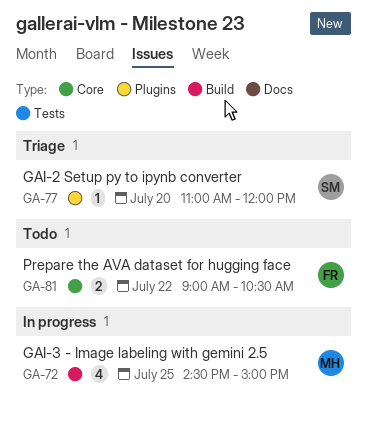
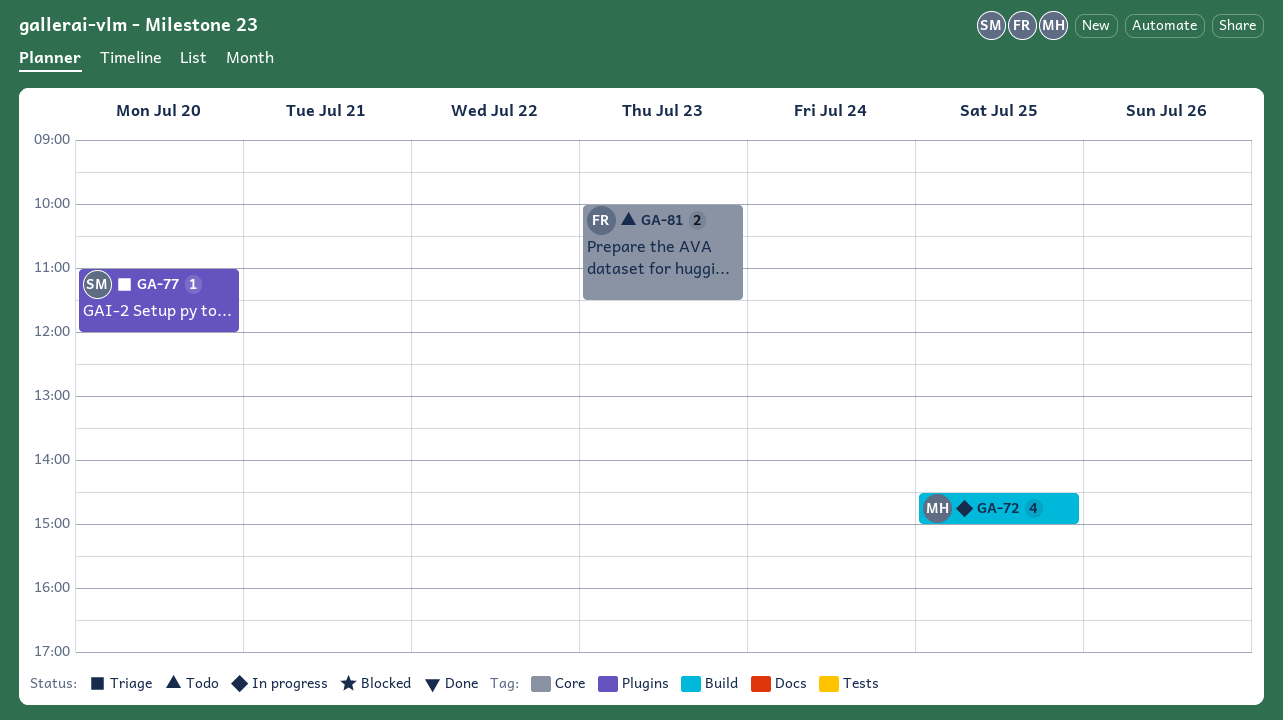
GA-81, day: Jul 22 -> Jul 23
GA-81, begins: 09:00 -> 10:00
GA-81, ends: 10:30 -> 11:30

